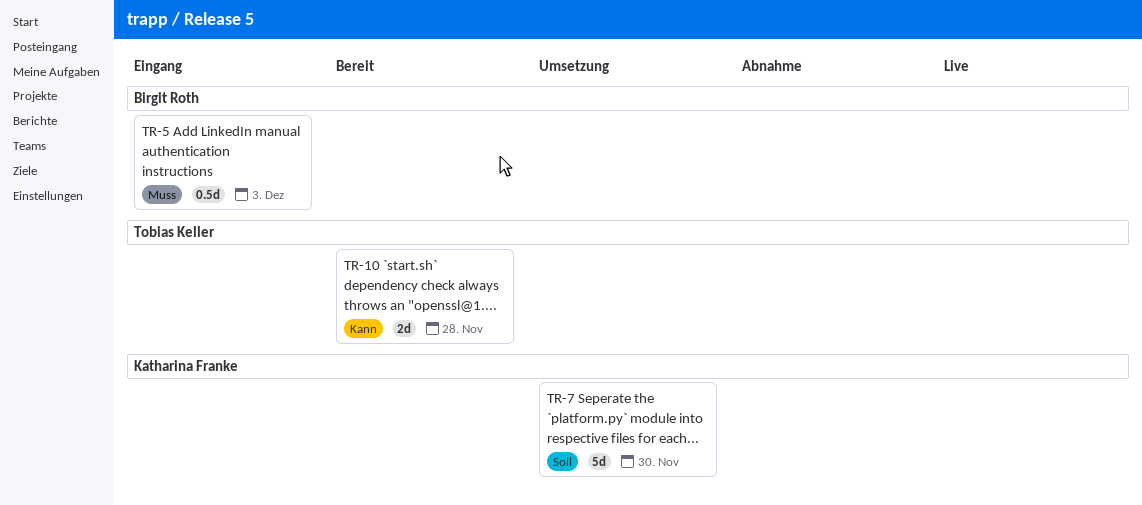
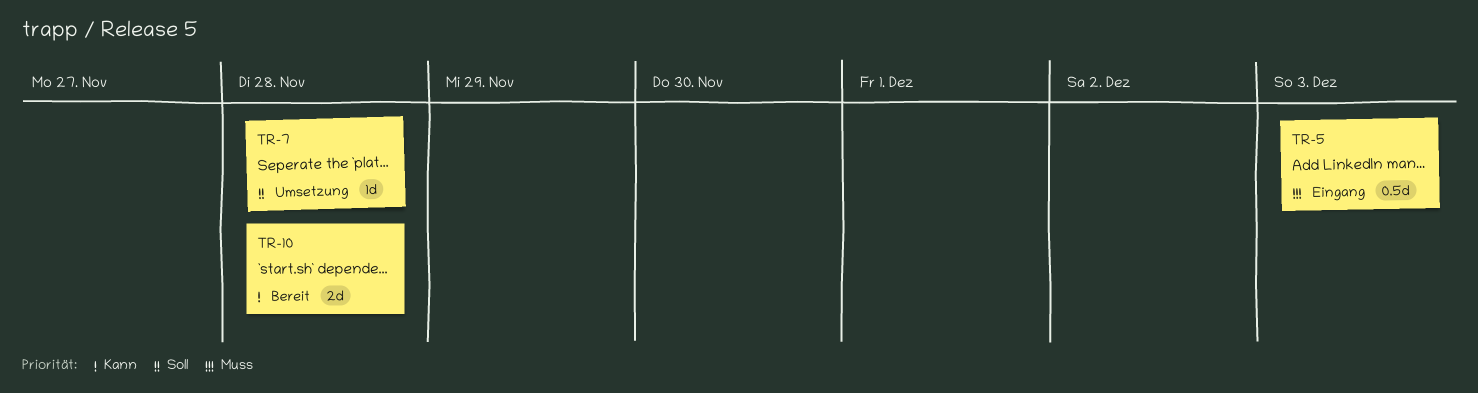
TR-7, estimate: 5d -> 1d
TR-7, due: Nov 30 -> Nov 28

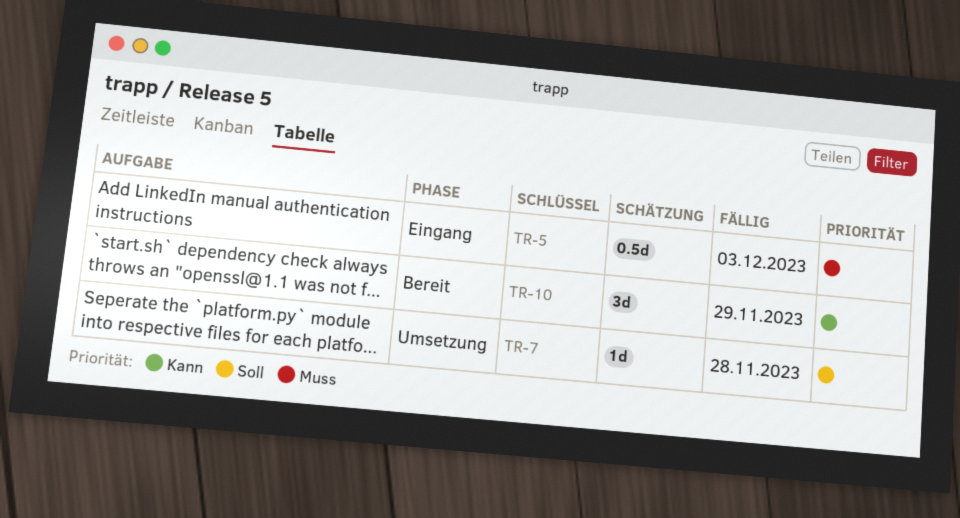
TR-10, estimate: 2d -> 3d
TR-10, due: Nov 28 -> Nov 29

